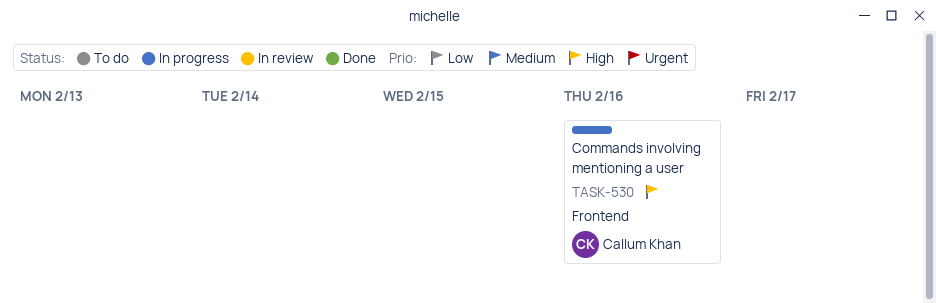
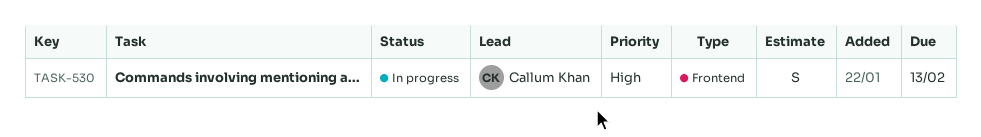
TASK-530, due: Feb 16 -> Feb 13

